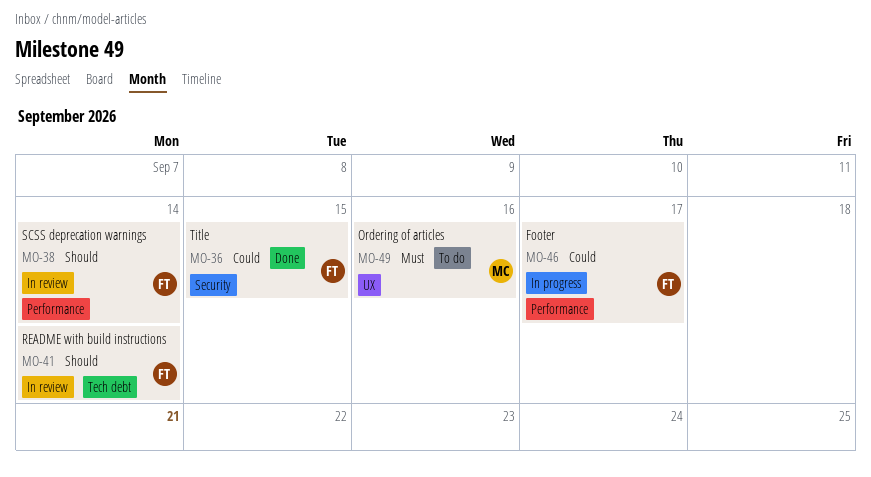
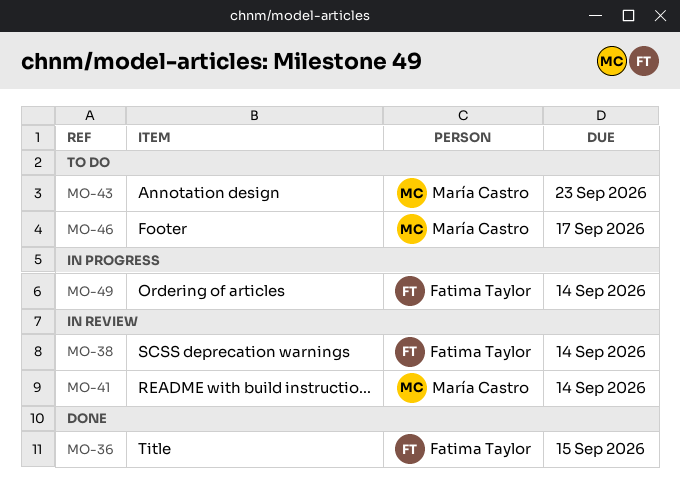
MO-41, owner: Fatima Taylor -> María Castro
MO-43: none -> present
MO-46, status: In progress -> To do
MO-46, owner: Fatima Taylor -> María Castro
MO-49, status: To do -> In progress
MO-49, owner: María Castro -> Fatima Taylor
MO-49, due: Sep 16 -> Sep 14

